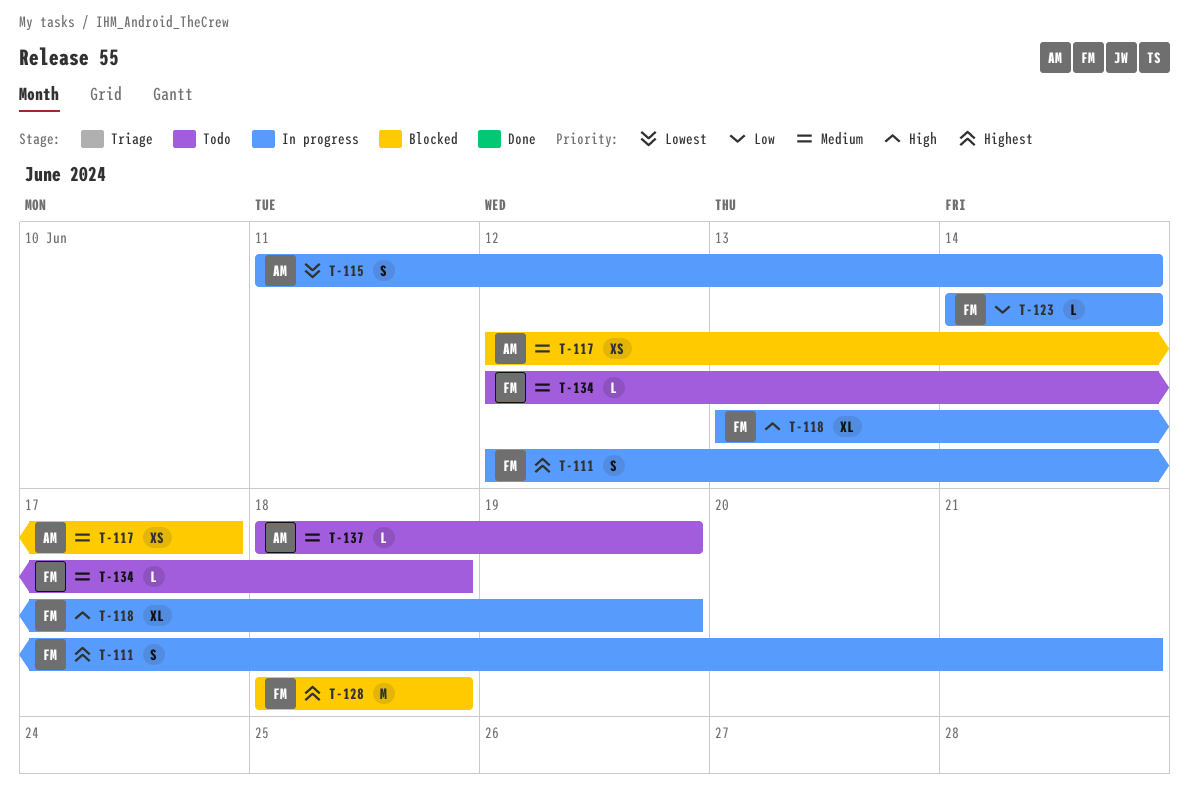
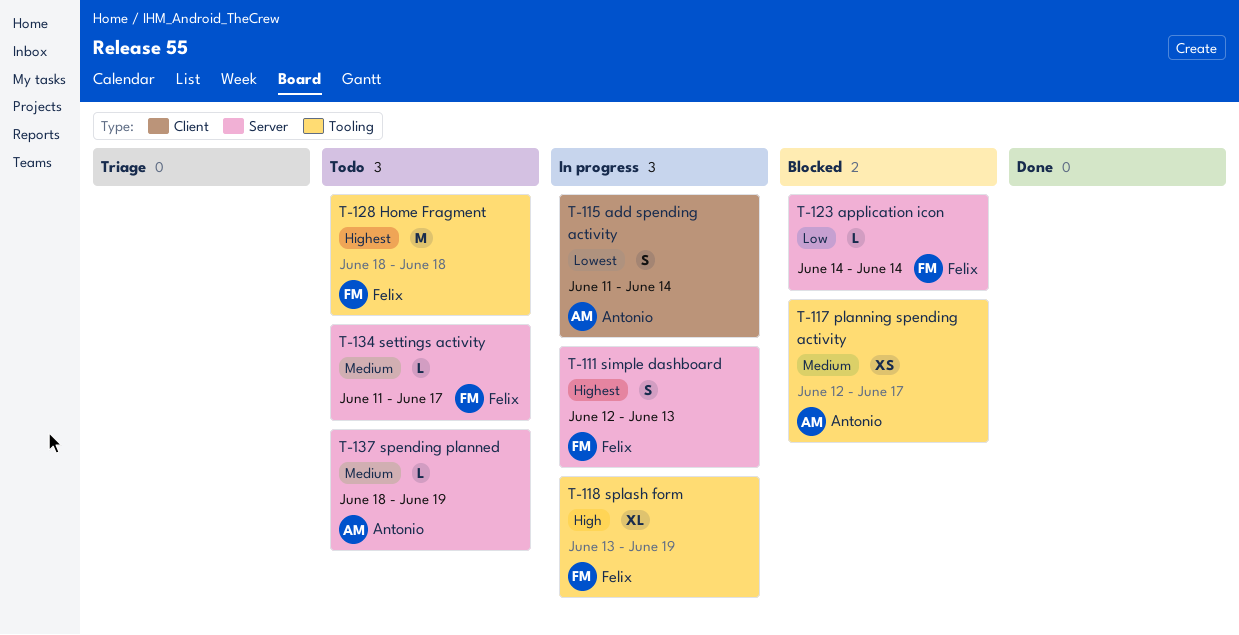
T-111, due: Jun 21 -> Jun 13
T-123, status: In progress -> Blocked
T-128, status: Blocked -> Todo
T-134, start: Jun 12 -> Jun 11
T-134, due: Jun 18 -> Jun 17

